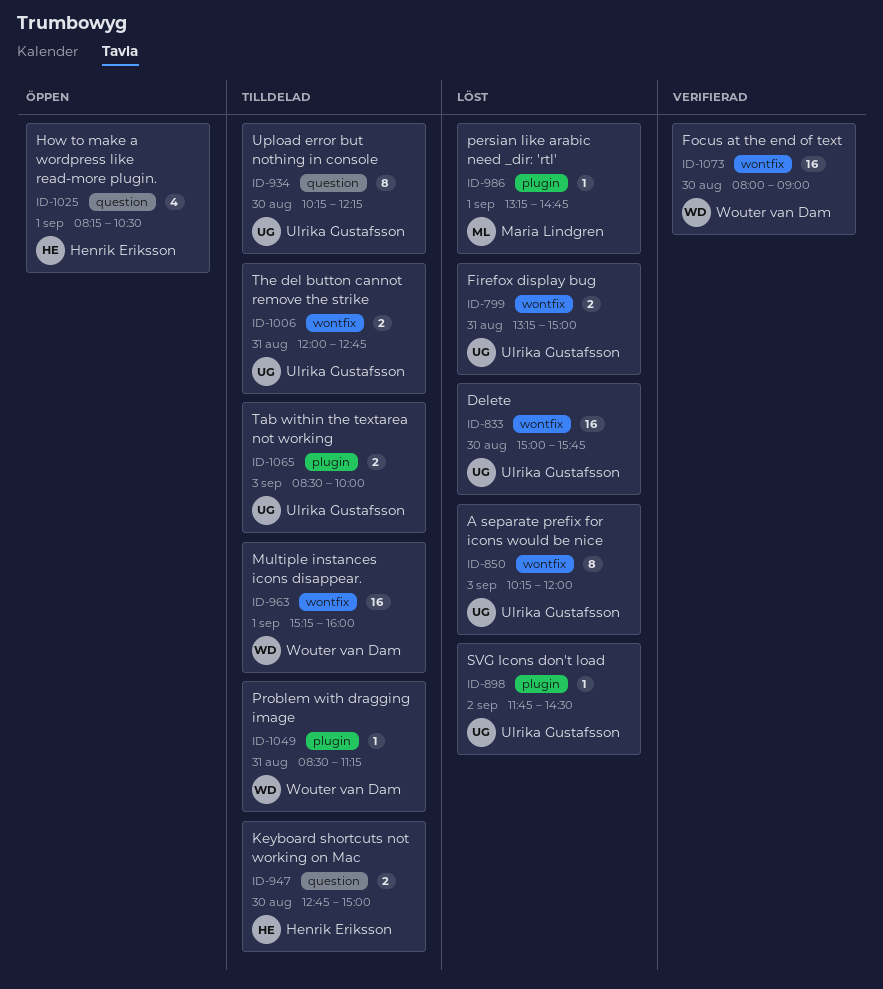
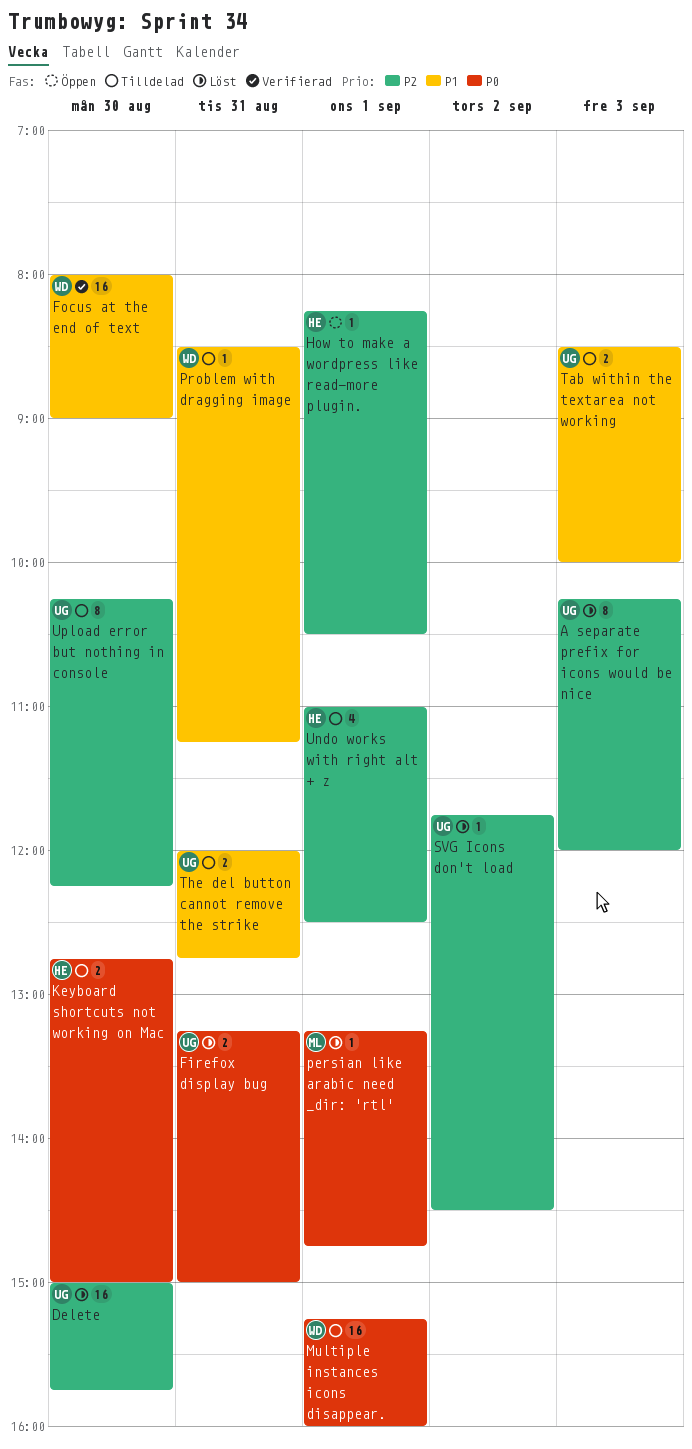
How to make a wordpress like read-more plugin., estimate: 4 -> 1
Undo works with right alt + z: none -> present

